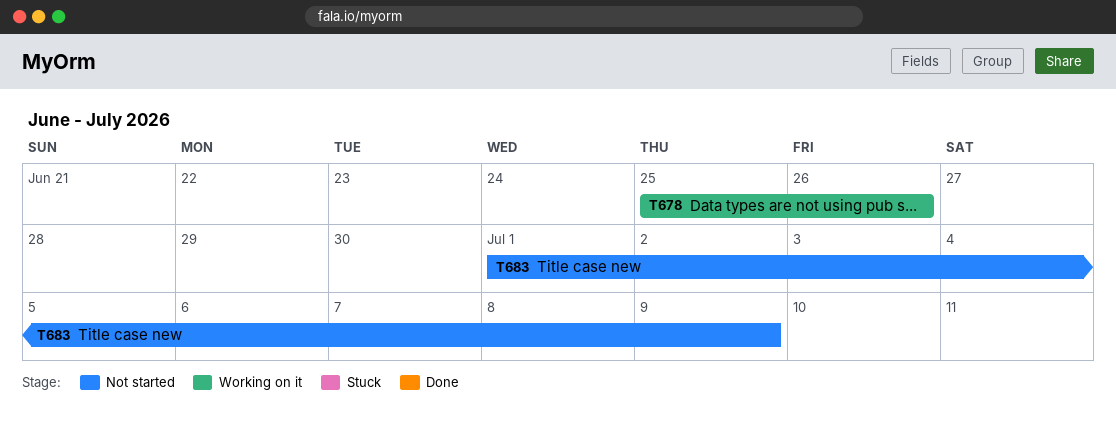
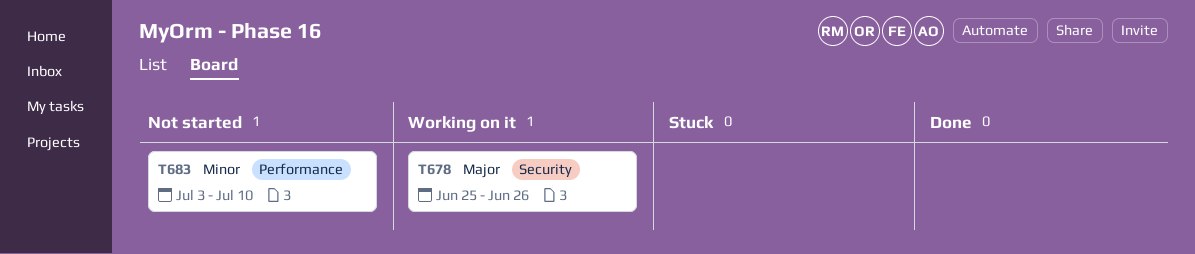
T683, start: Jul 1 -> Jul 3
T683, due: Jul 9 -> Jul 10

